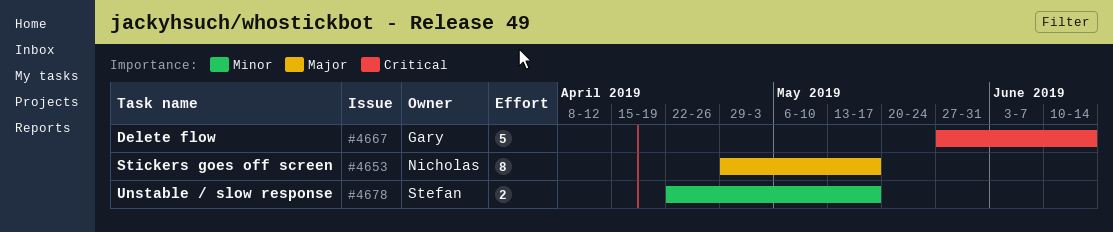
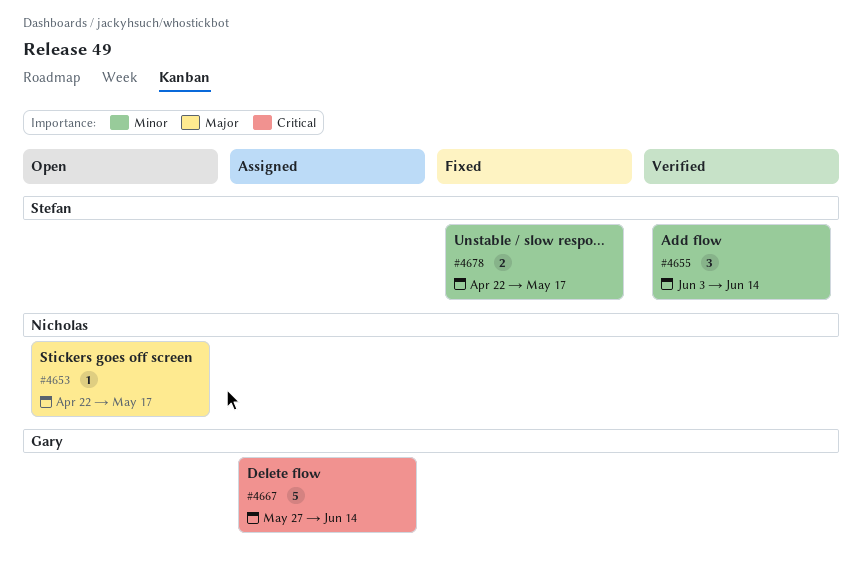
#4653, estimate: 8 -> 1
#4653, start: Apr 29 -> Apr 22
#4655: none -> present

